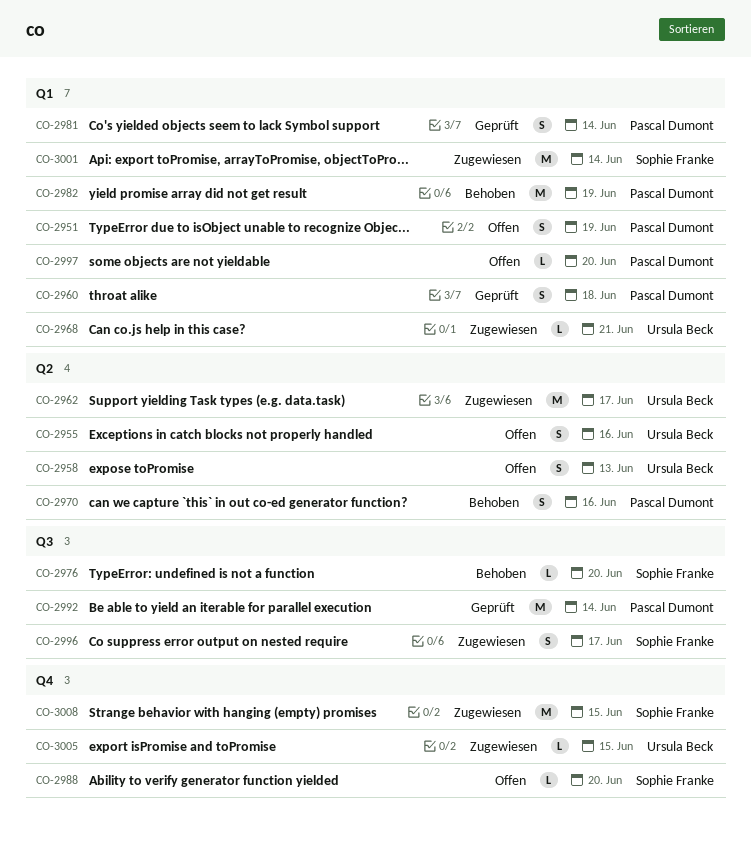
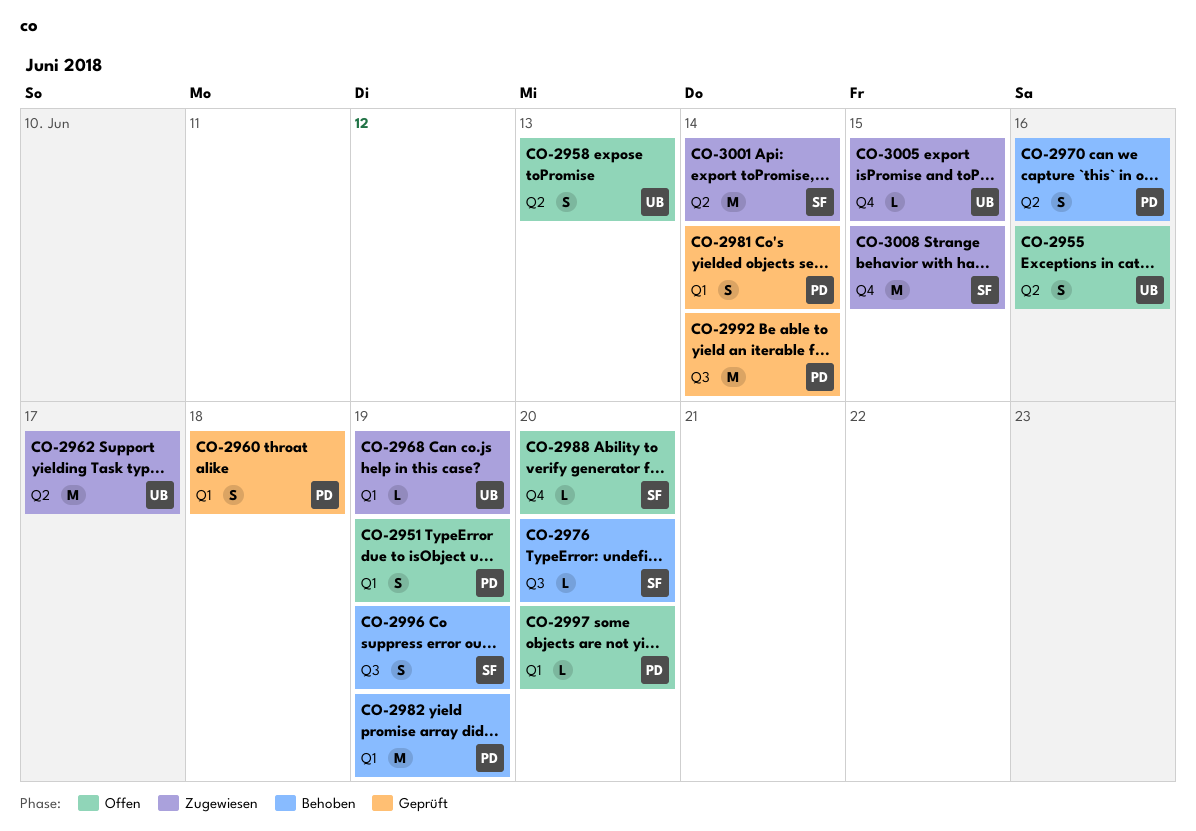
CO-2968, due: Jun 21 -> Jun 19
CO-2996, status: Zugewiesen -> Behoben
CO-2996, due: Jun 17 -> Jun 19
CO-3001, label: Q1 -> Q2

